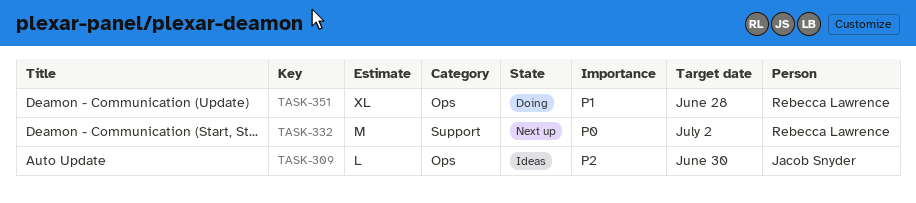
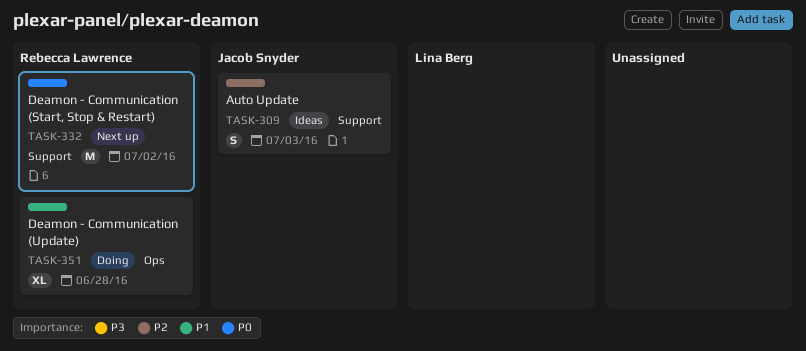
TASK-309, label: Ops -> Support
TASK-309, estimate: L -> S
TASK-309, due: Jun 30 -> Jul 3

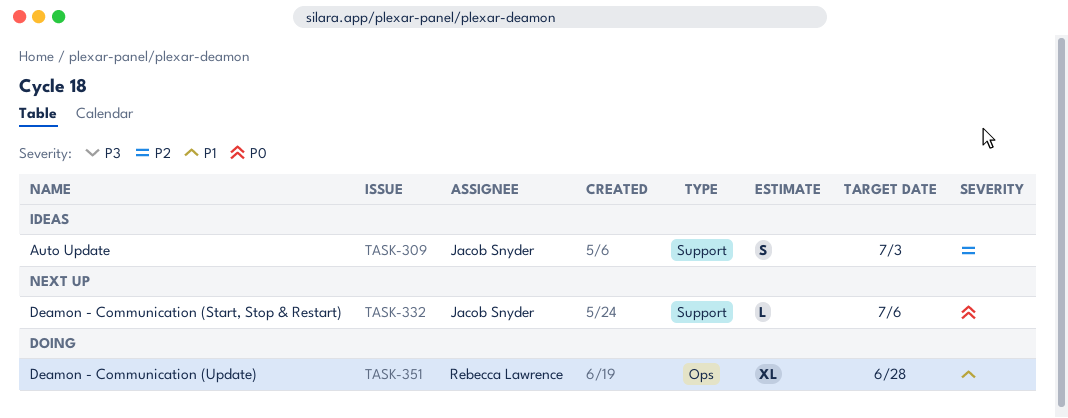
TASK-332, owner: Rebecca Lawrence -> Jacob Snyder
TASK-332, estimate: M -> L
TASK-332, due: Jul 2 -> Jul 6

